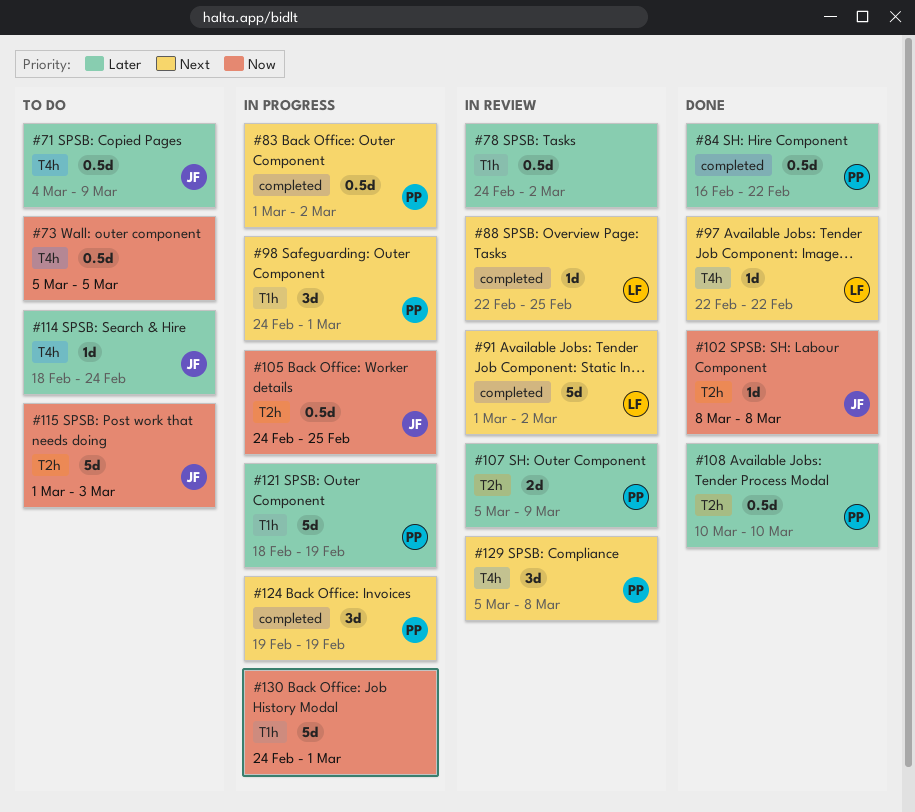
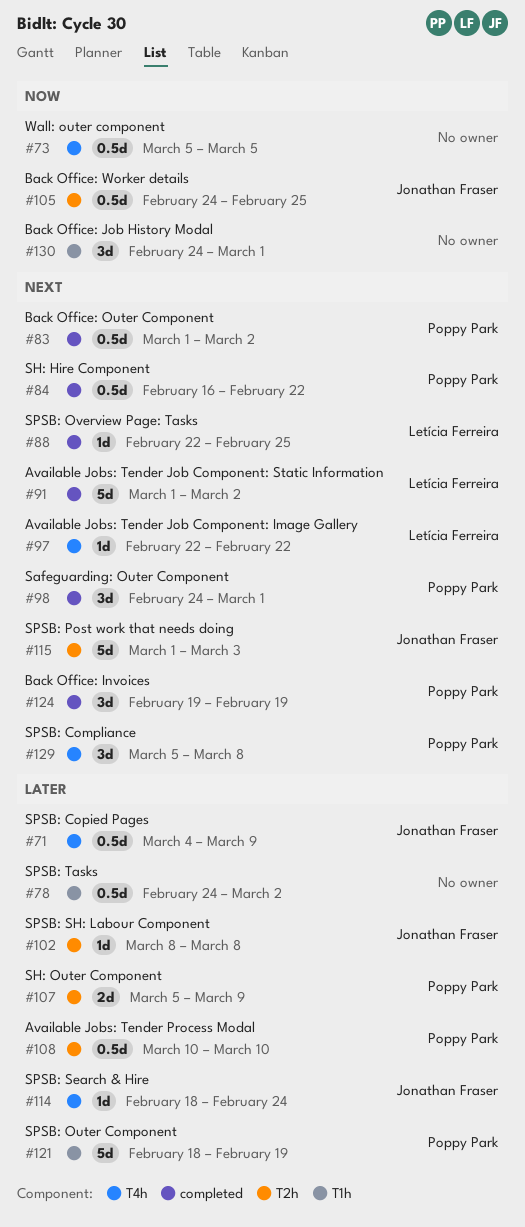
#84, priority: Later -> Next
#98, label: T1h -> completed
#102, priority: Now -> Later
#115, priority: Now -> Next
#130, estimate: 5d -> 3d

